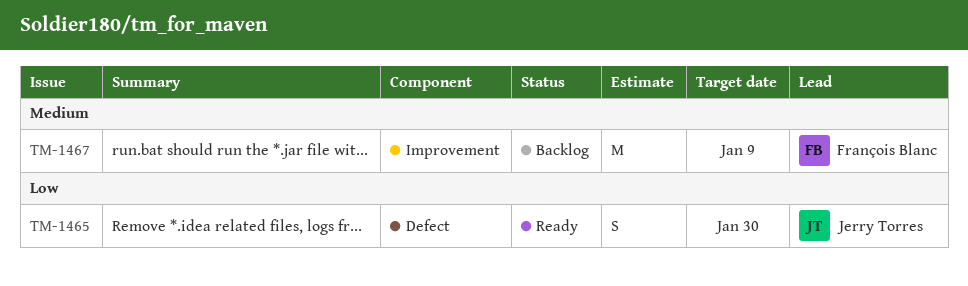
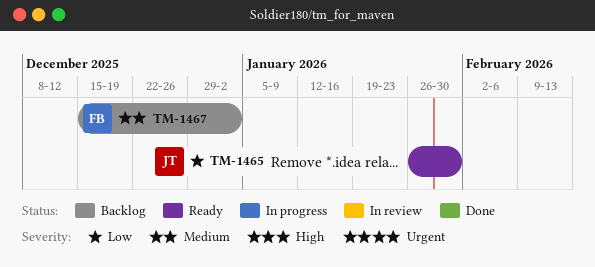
TM-1467, due: Jan 9 -> Jan 2

